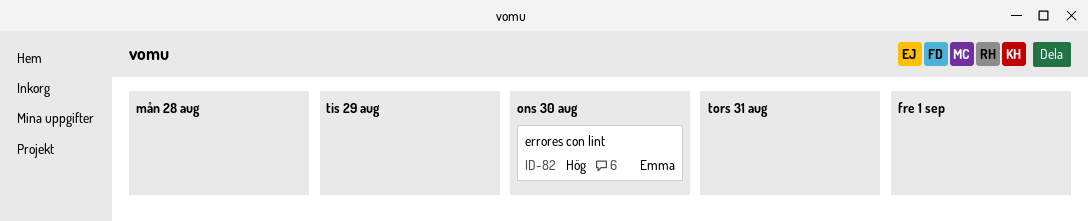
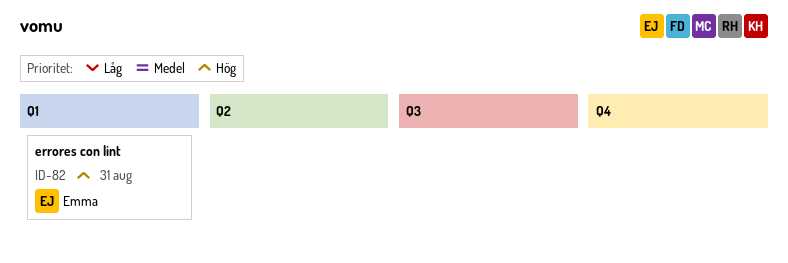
ID-82, due: Aug 30 -> Aug 31

